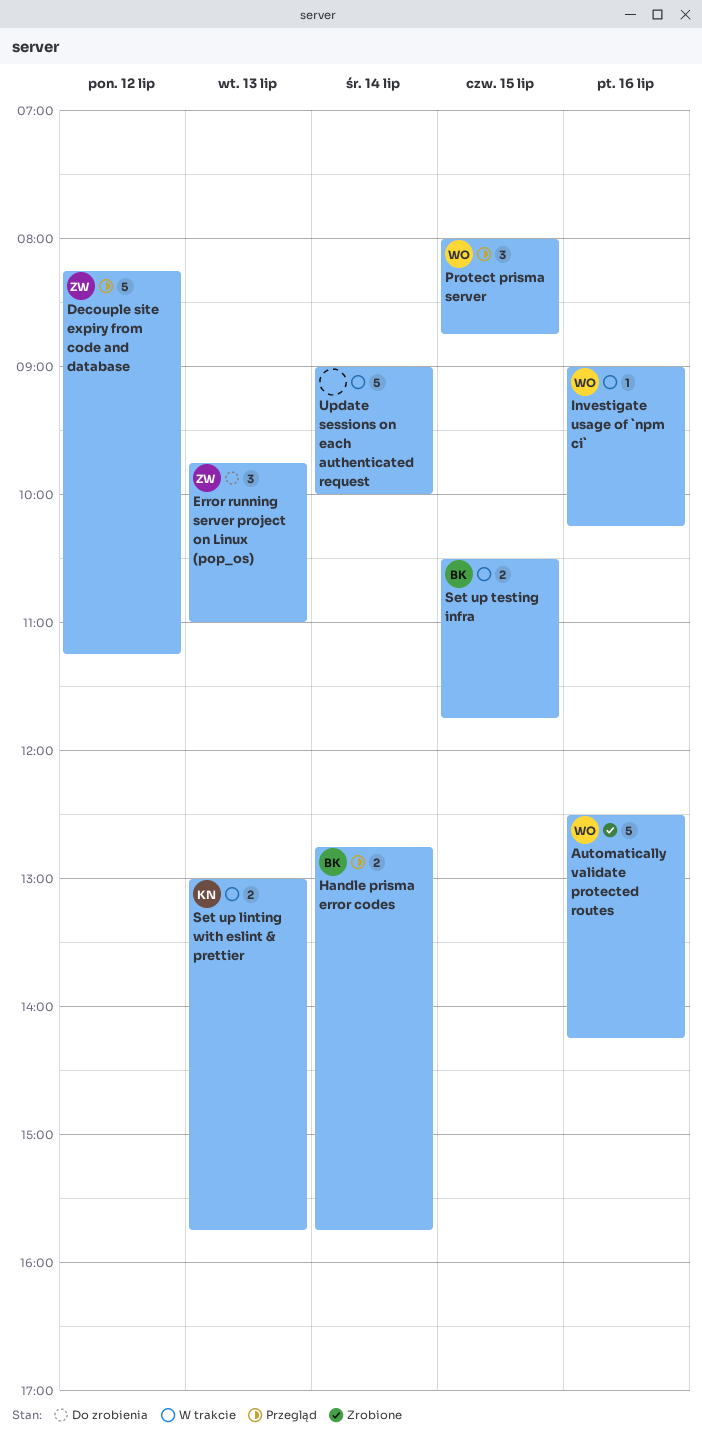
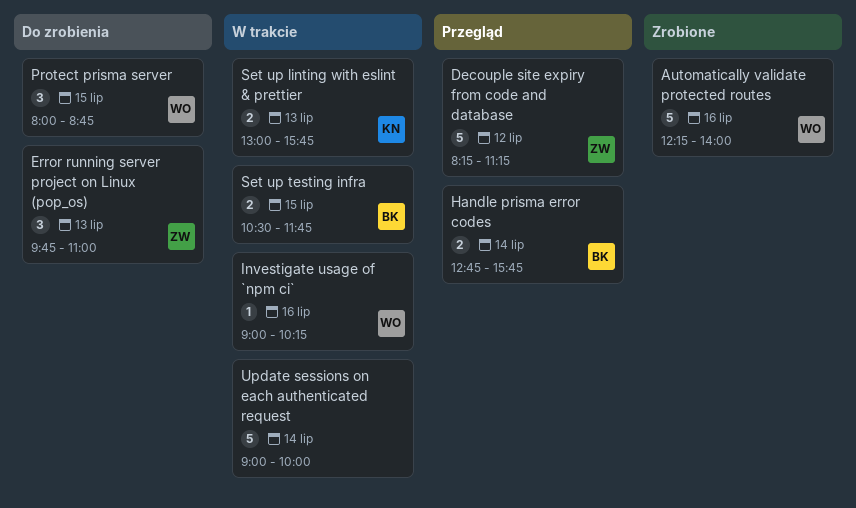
Automatically validate protected routes, begins: 12:30 -> 12:15
Automatically validate protected routes, ends: 14:15 -> 14:00
Protect prisma server, status: Przegląd -> Do zrobienia

